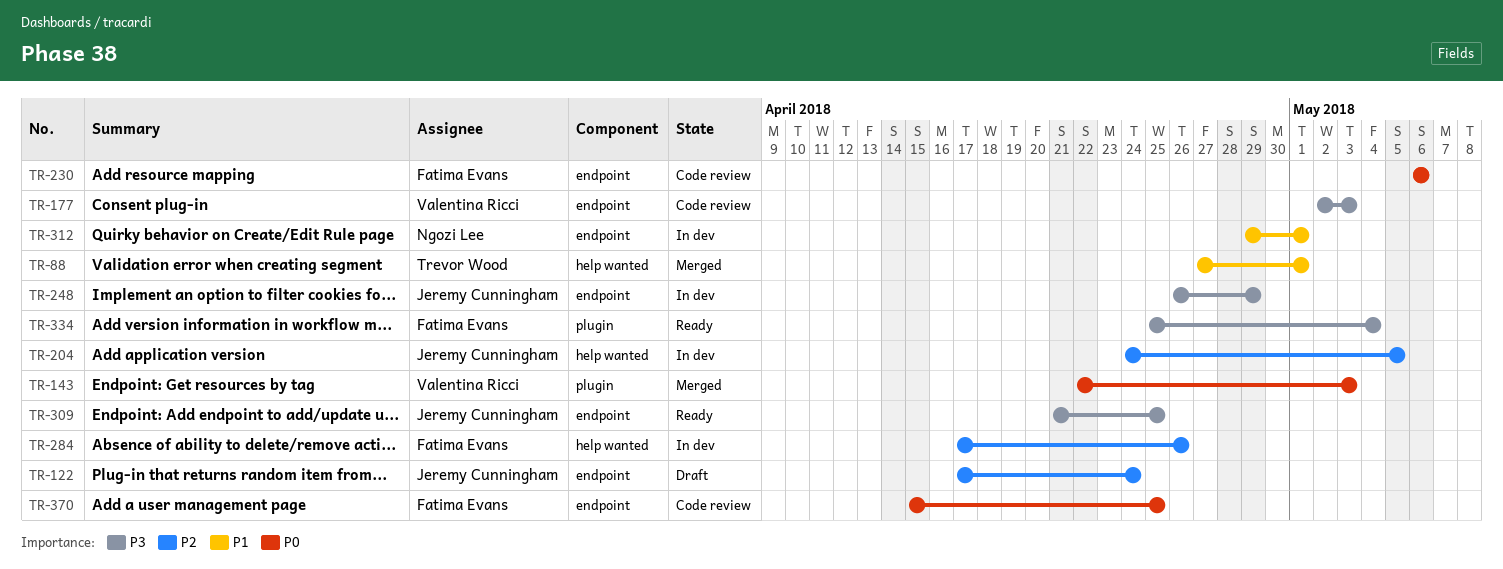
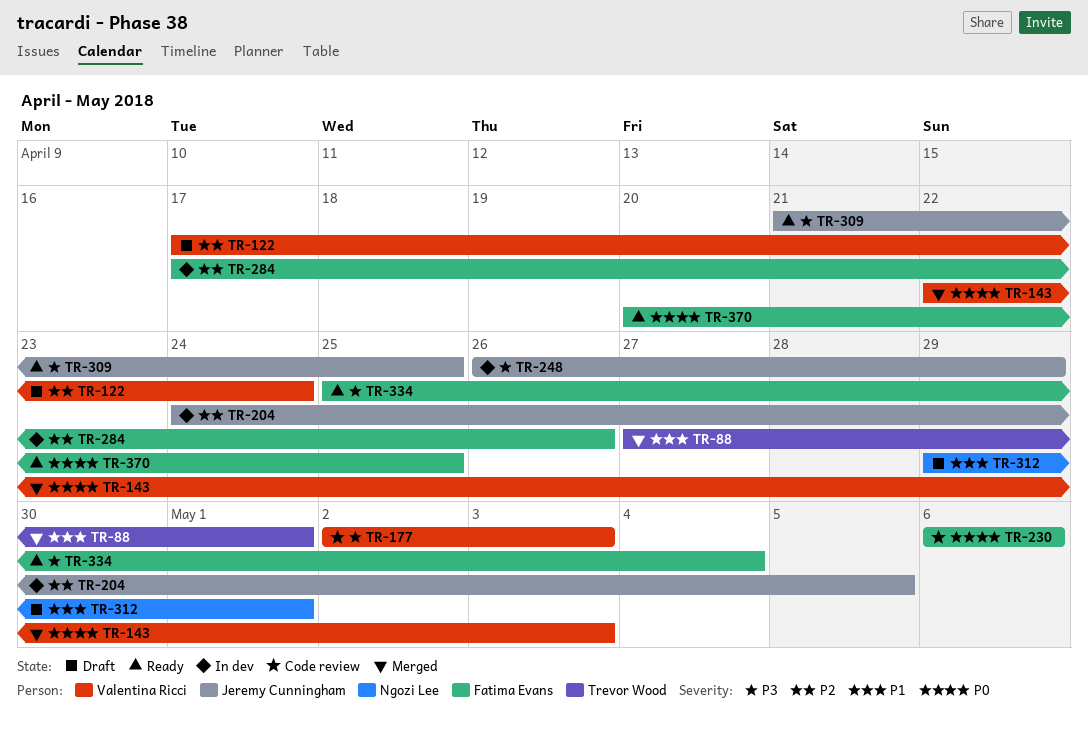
TR-122, owner: Jeremy Cunningham -> Valentina Ricci
TR-312, status: In dev -> Draft
TR-370, status: Code review -> Ready
TR-370, start: Apr 15 -> Apr 20

